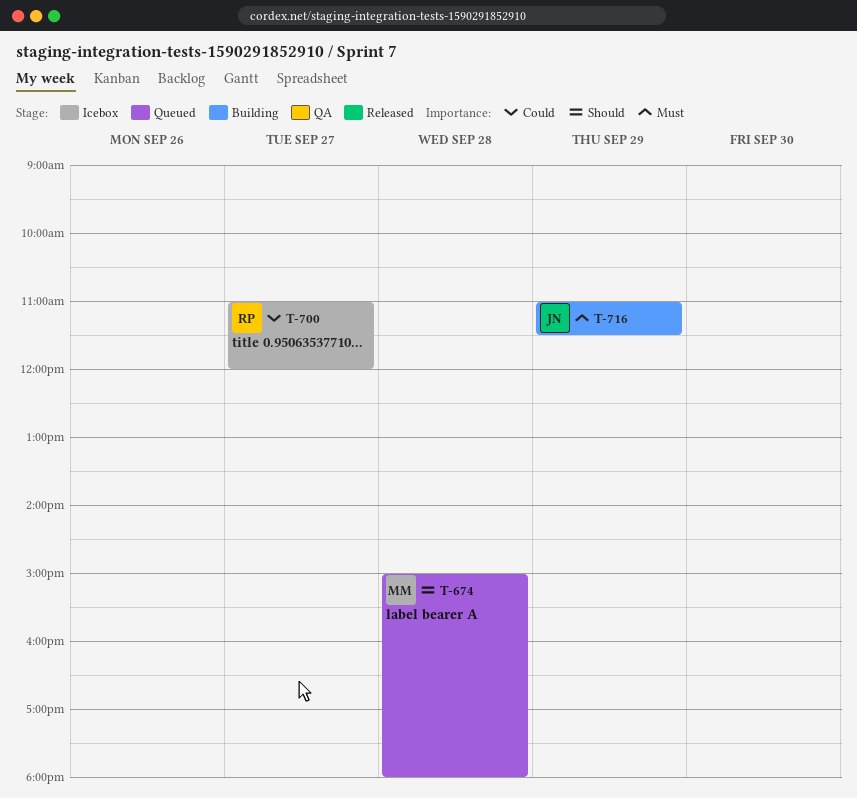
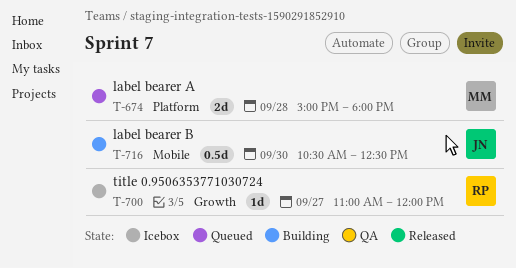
T-716, day: Sep 29 -> Sep 30
T-716, begins: 11:00 -> 10:30
T-716, ends: 11:30 -> 12:30

